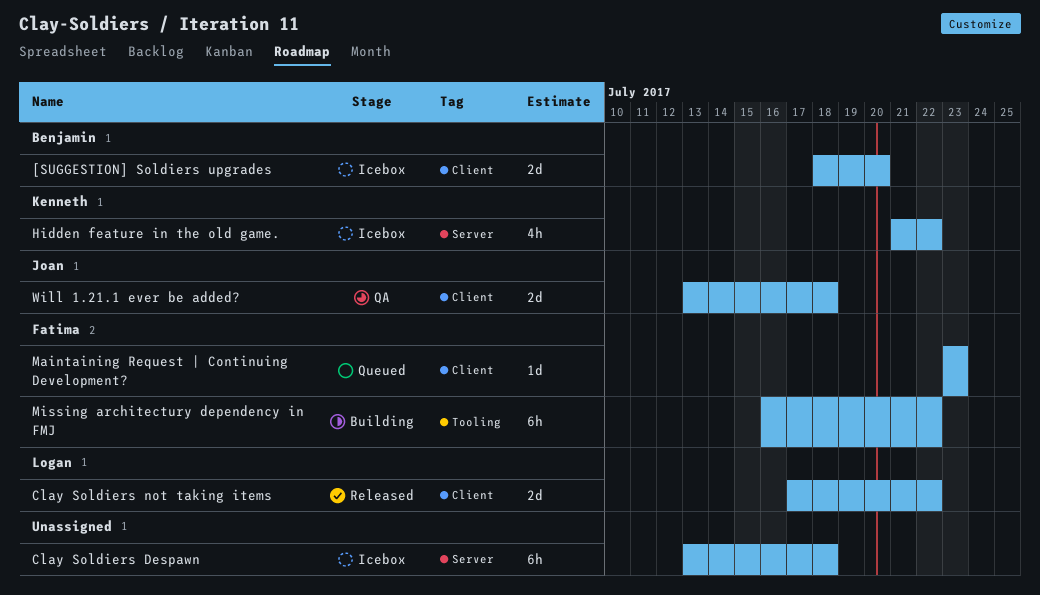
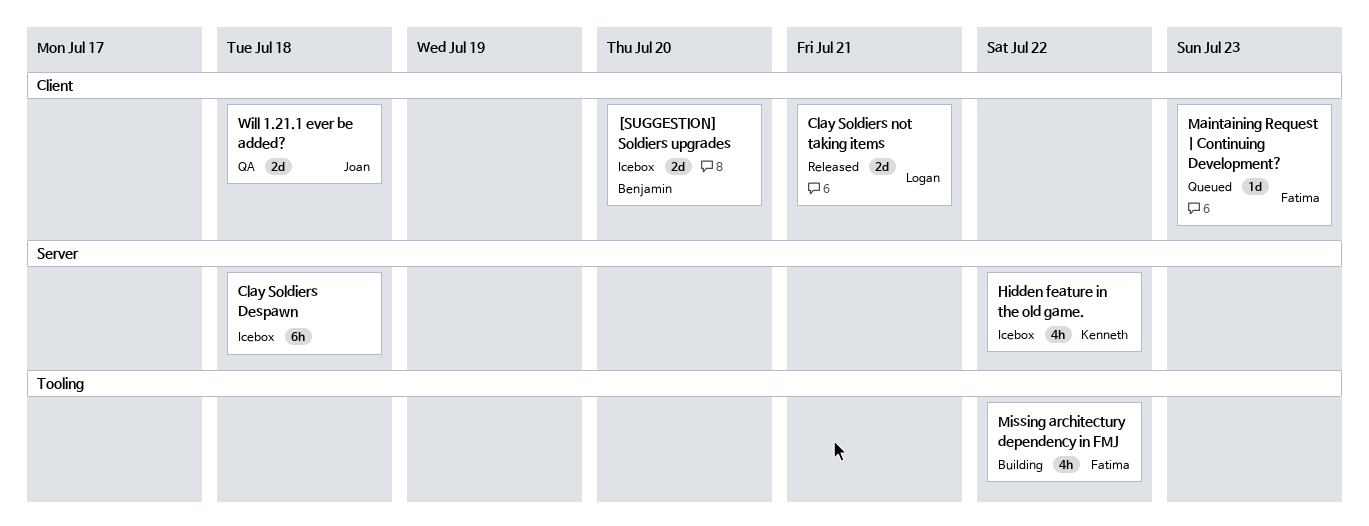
Clay Soldiers not taking items, due: Jul 22 -> Jul 21
Missing architectury dependency in FMJ, estimate: 6h -> 4h

